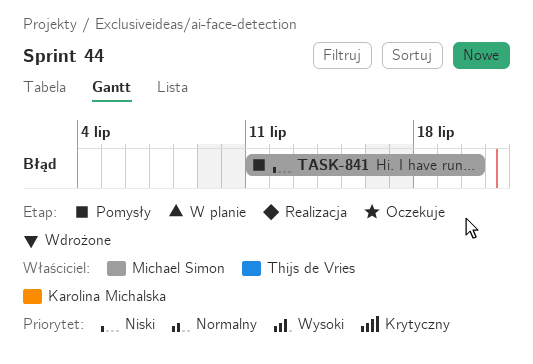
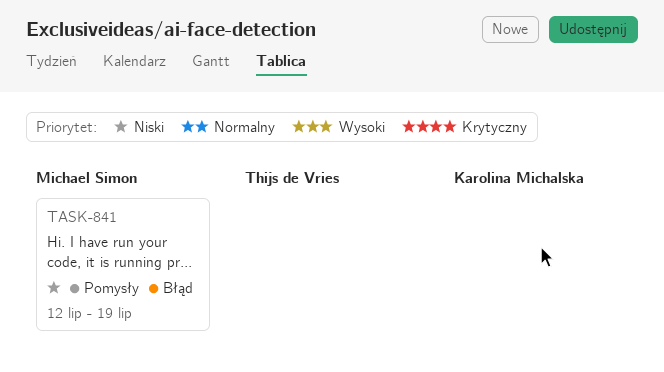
TASK-841, start: Jul 11 -> Jul 12
TASK-841, due: Jul 20 -> Jul 19

